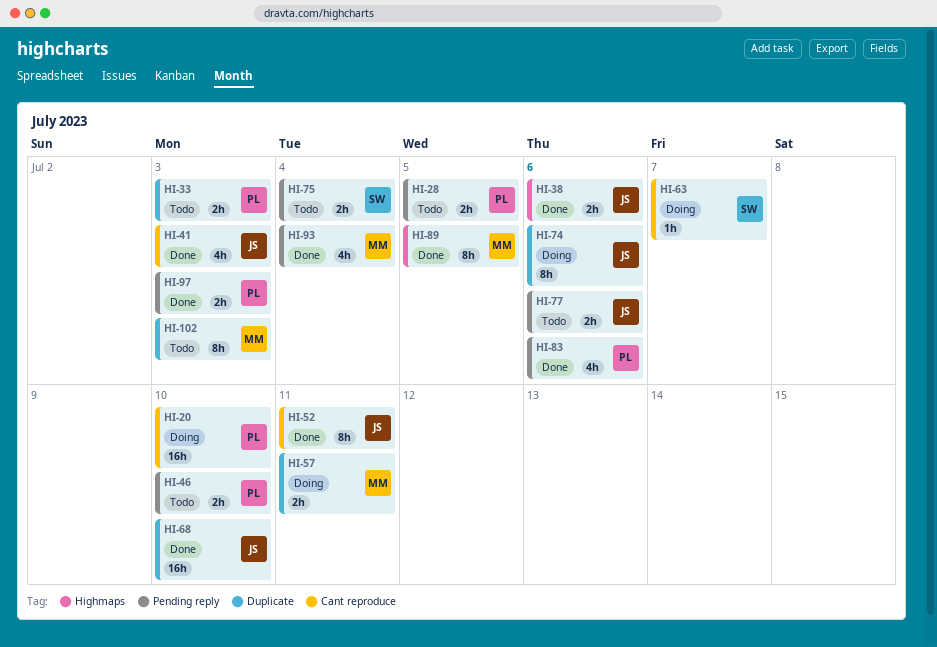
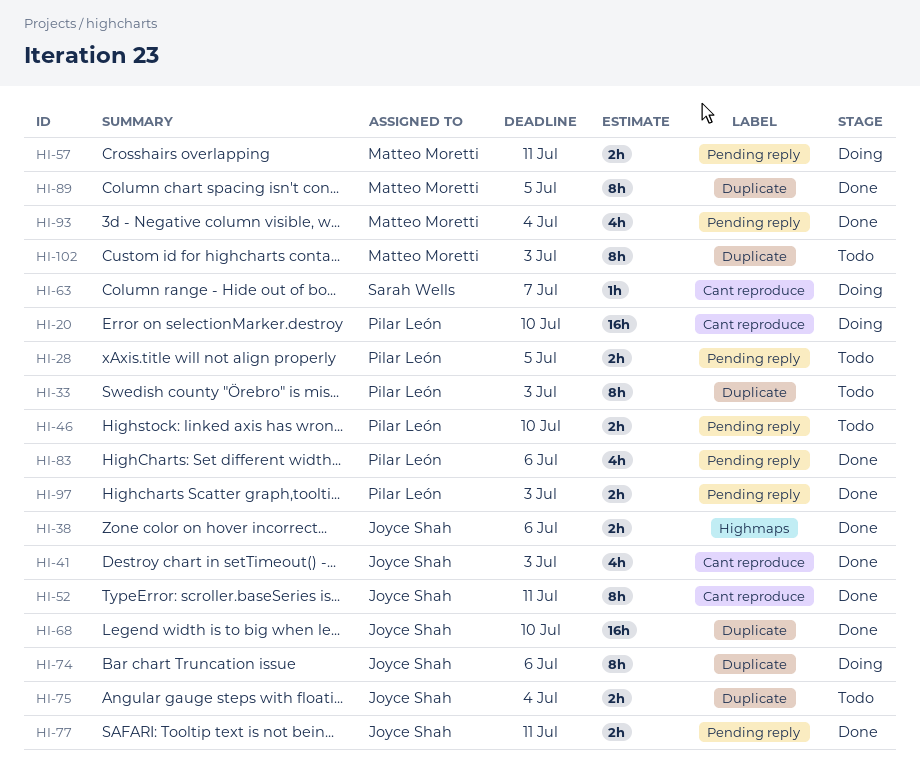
HI-33, estimate: 2h -> 8h
HI-57, label: Duplicate -> Pending reply
HI-75, owner: Sarah Wells -> Joyce Shah
HI-75, label: Pending reply -> Duplicate
HI-77, status: Todo -> Done
HI-77, due: Jul 6 -> Jul 11
HI-89, label: Highmaps -> Duplicate

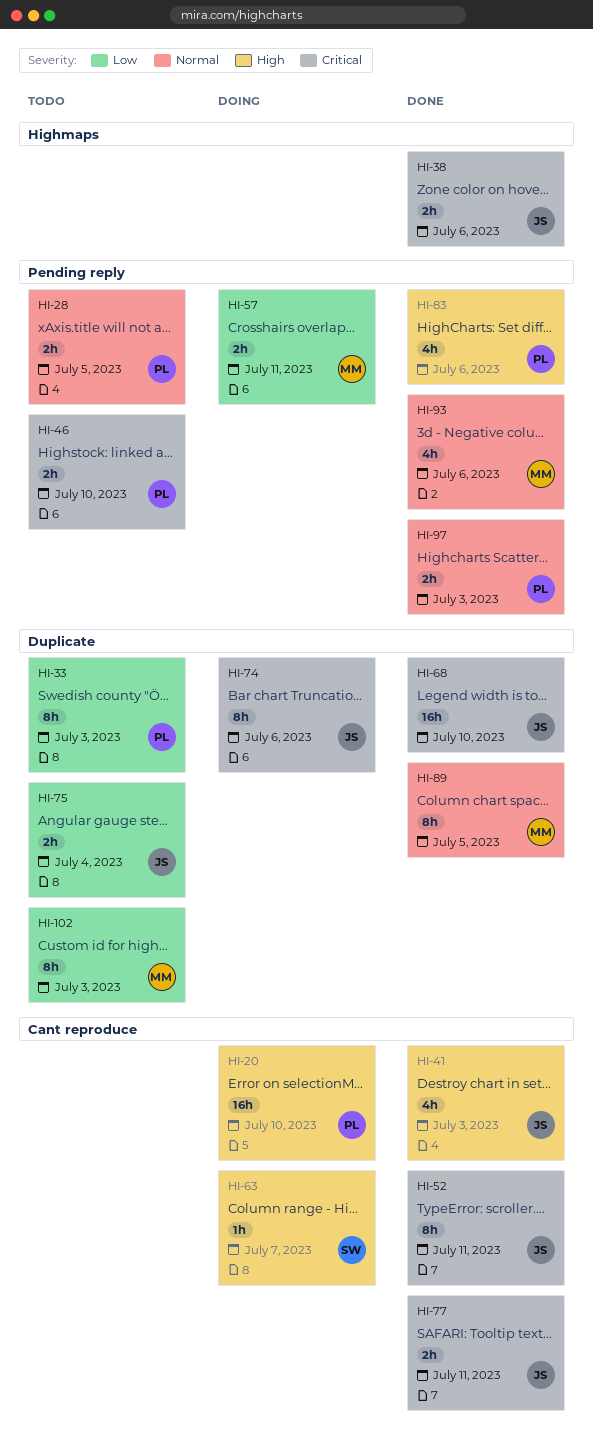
HI-77, label: Pending reply -> Cant reproduce
HI-93, due: Jul 4 -> Jul 6

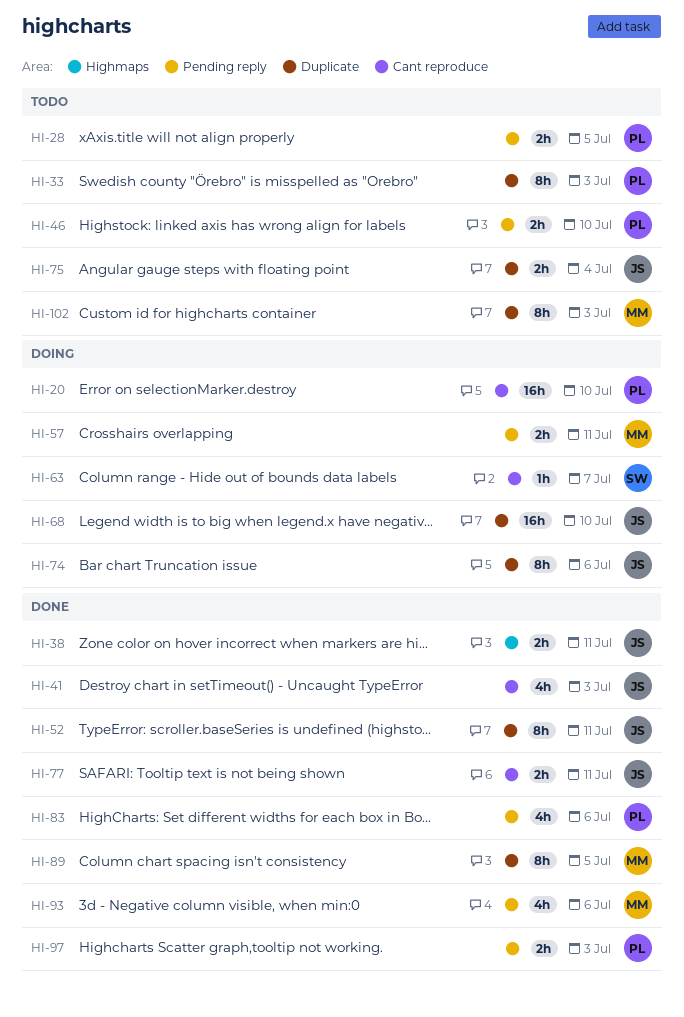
HI-38, due: Jul 6 -> Jul 11
HI-52, label: Cant reproduce -> Duplicate
HI-68, status: Done -> Doing

